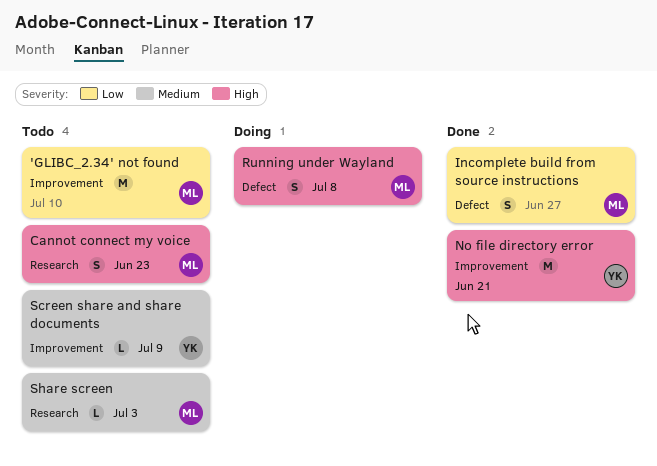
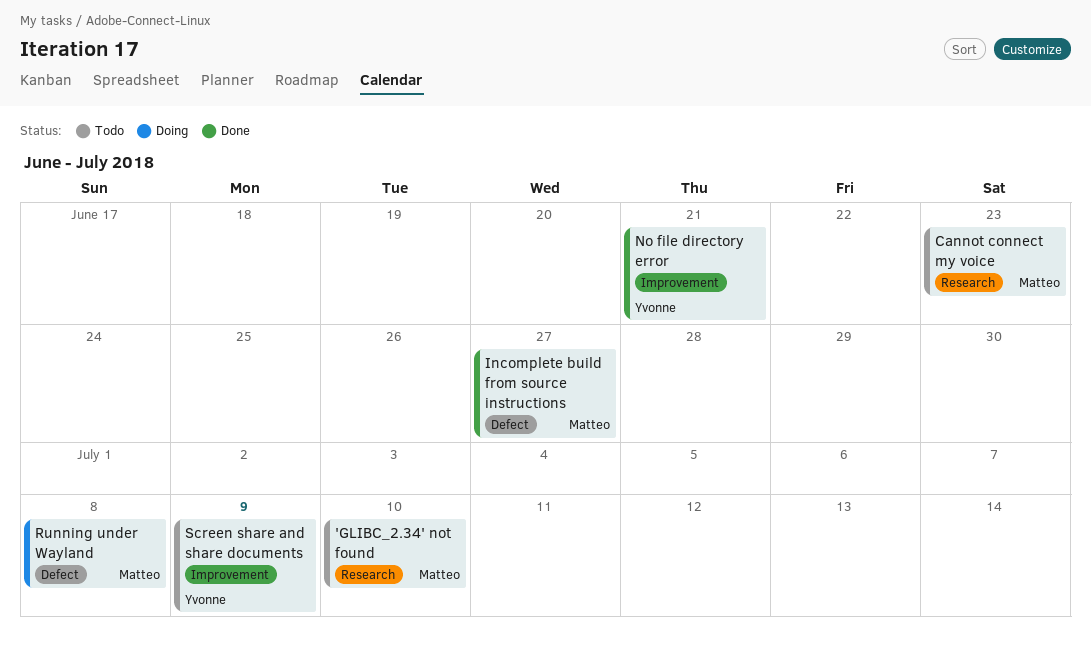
'GLIBC_2.34' not found, label: Improvement -> Research
Share screen: present -> none

